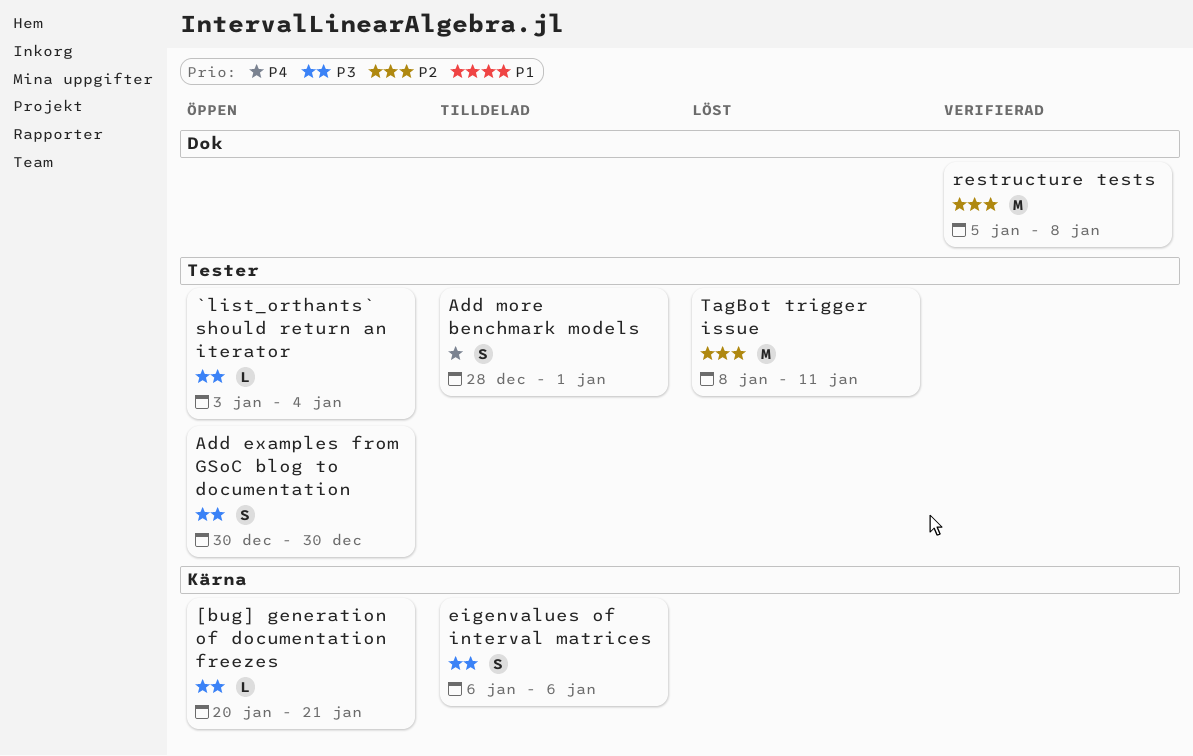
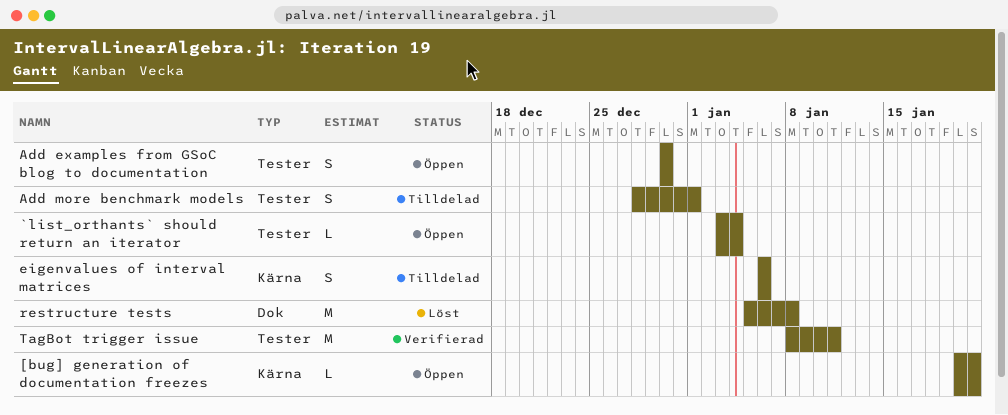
restructure tests, status: Verifierad -> Löst
TagBot trigger issue, status: Löst -> Verifierad

